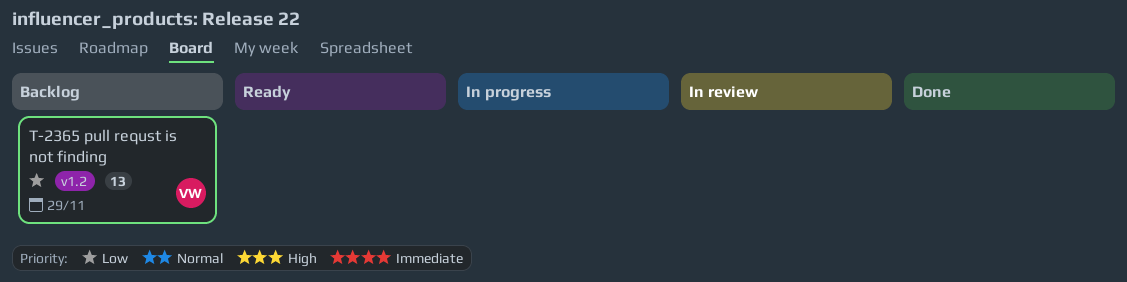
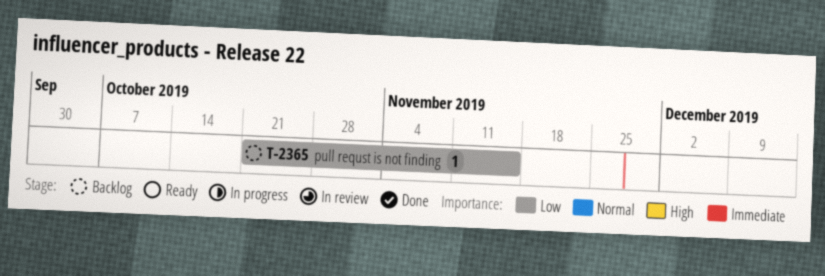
T-2365, estimate: 13 -> 1
T-2365, due: Nov 29 -> Nov 15

